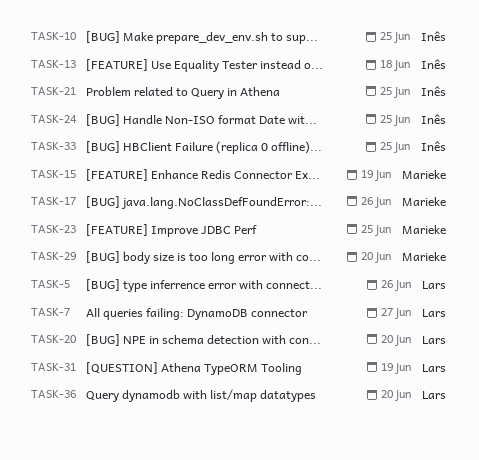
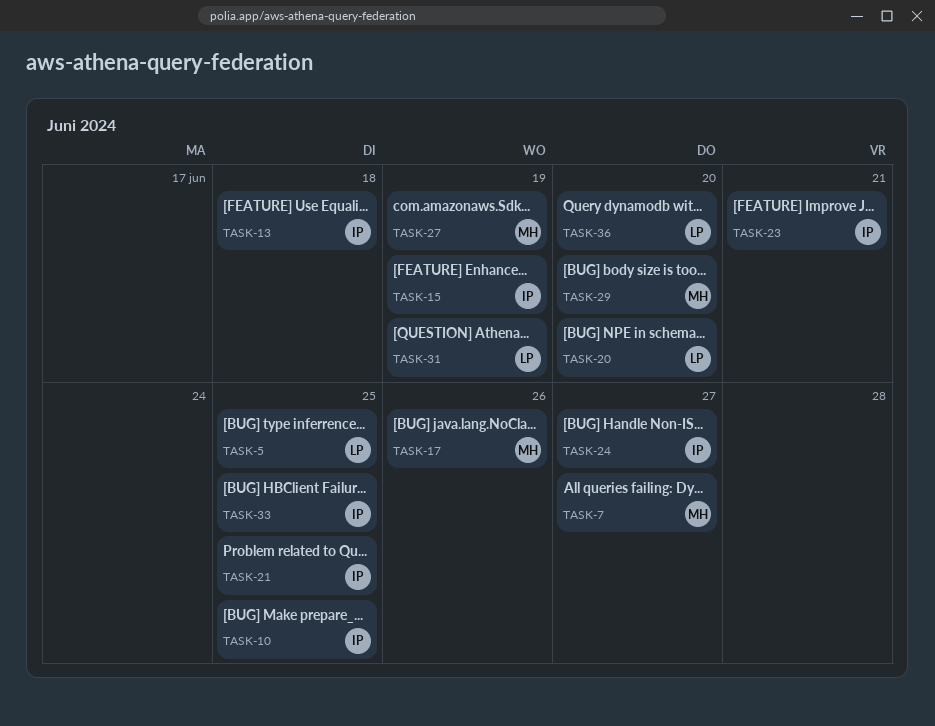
TASK-5, due: Jun 26 -> Jun 25
TASK-7, owner: Lars -> Marieke
TASK-15, owner: Marieke -> Inês
TASK-23, owner: Marieke -> Inês
TASK-23, due: Jun 25 -> Jun 21
TASK-24, due: Jun 25 -> Jun 27
TASK-27: none -> present

